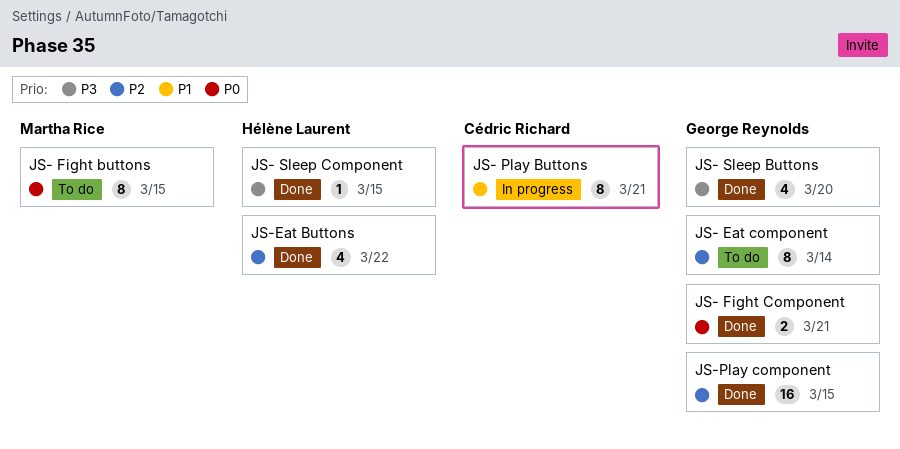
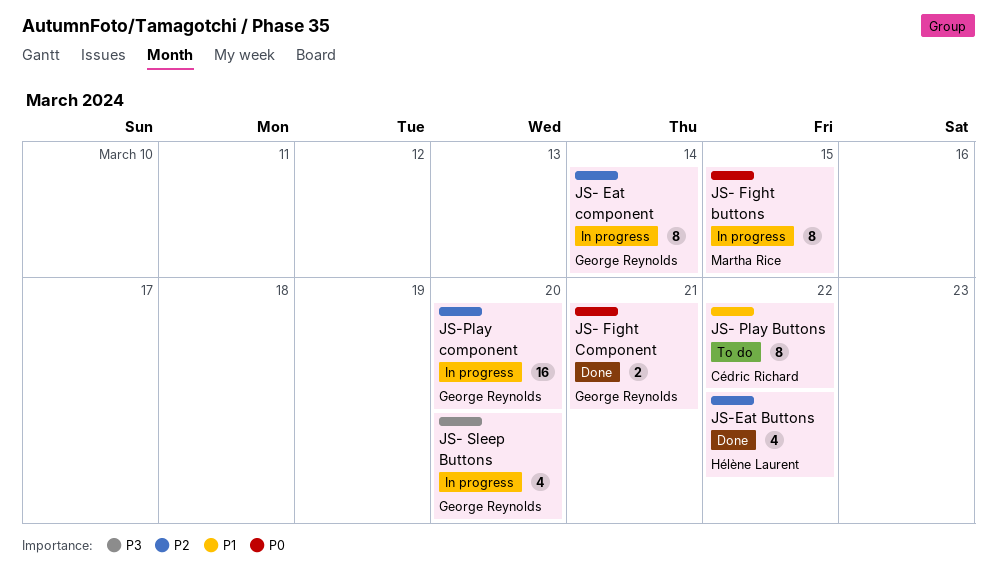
JS- Eat component, status: To do -> In progress
JS- Fight buttons, status: To do -> In progress
JS- Play Buttons, status: In progress -> To do
JS- Play Buttons, due: Mar 21 -> Mar 22
JS- Sleep Buttons, status: Done -> In progress
JS- Sleep Component: present -> none
JS-Play component, status: Done -> In progress
JS-Play component, due: Mar 15 -> Mar 20

